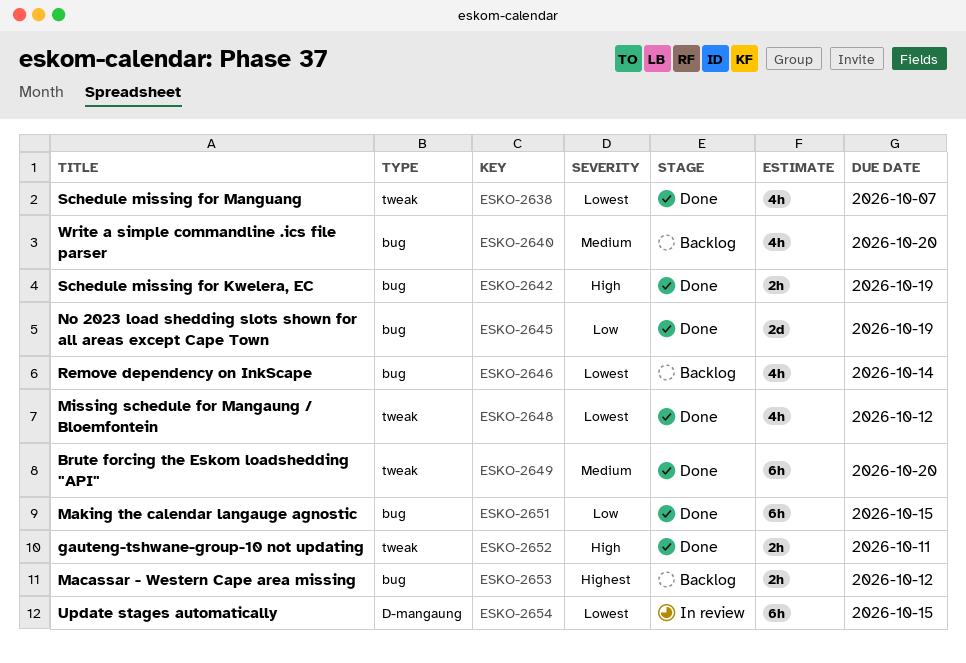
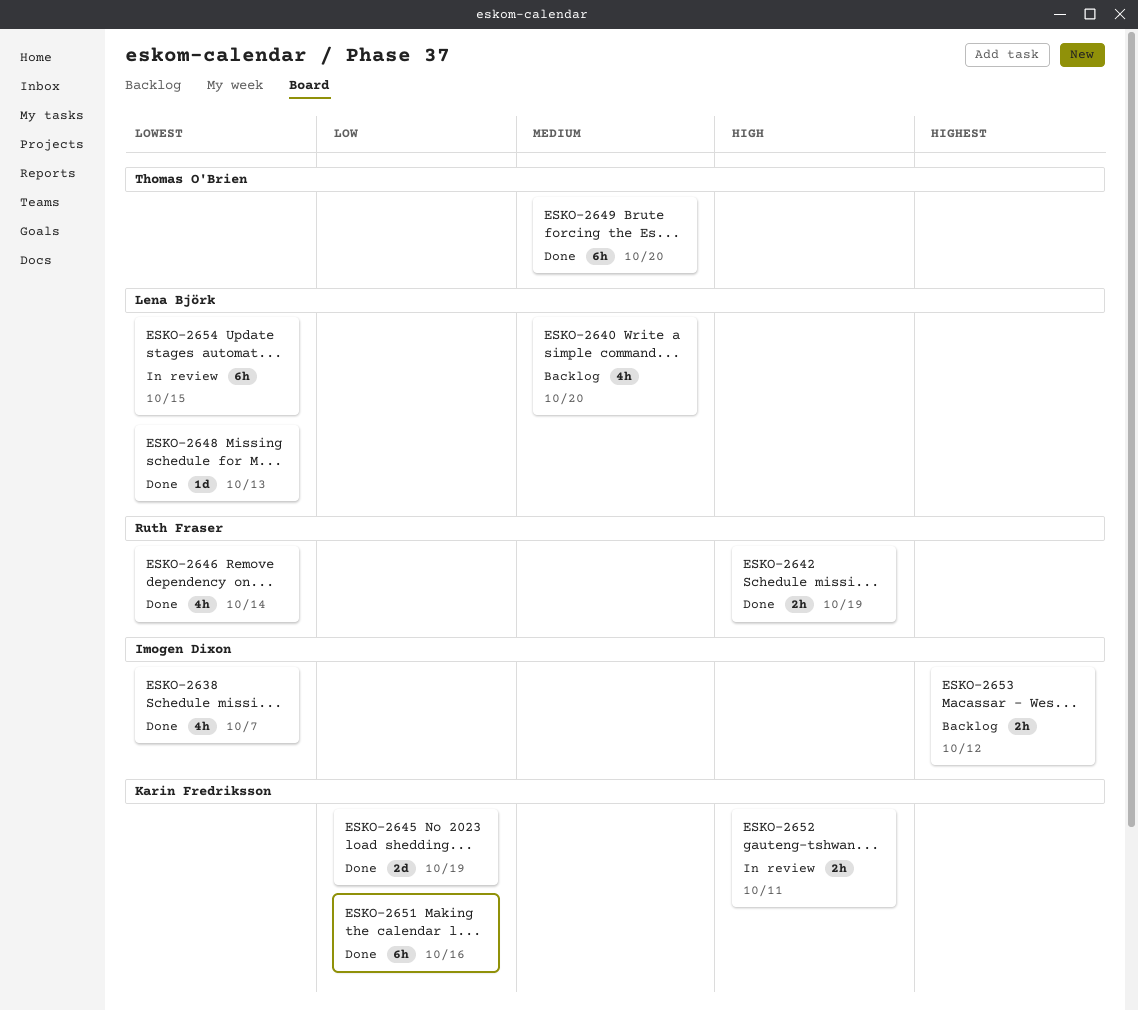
ESKO-2646, status: Backlog -> Done
ESKO-2648, estimate: 4h -> 1d
ESKO-2648, due: Oct 12 -> Oct 13
ESKO-2651, due: Oct 15 -> Oct 16
ESKO-2652, status: Done -> In review

